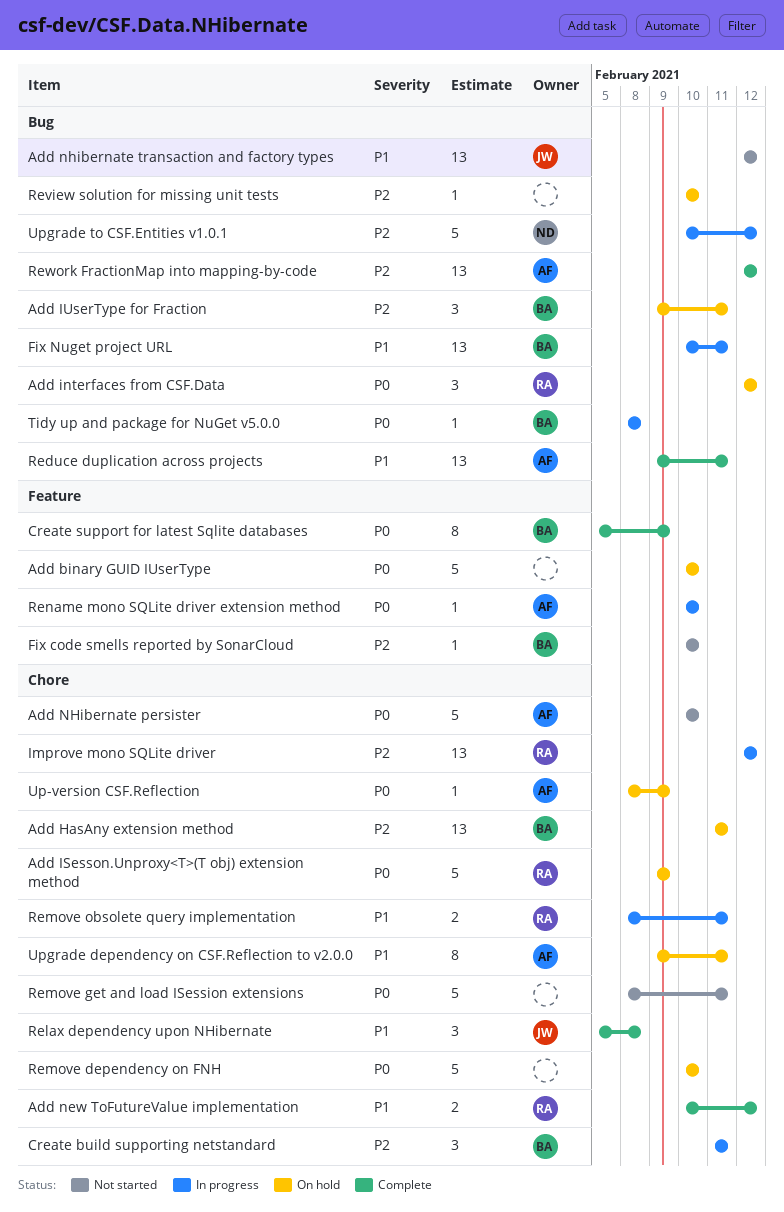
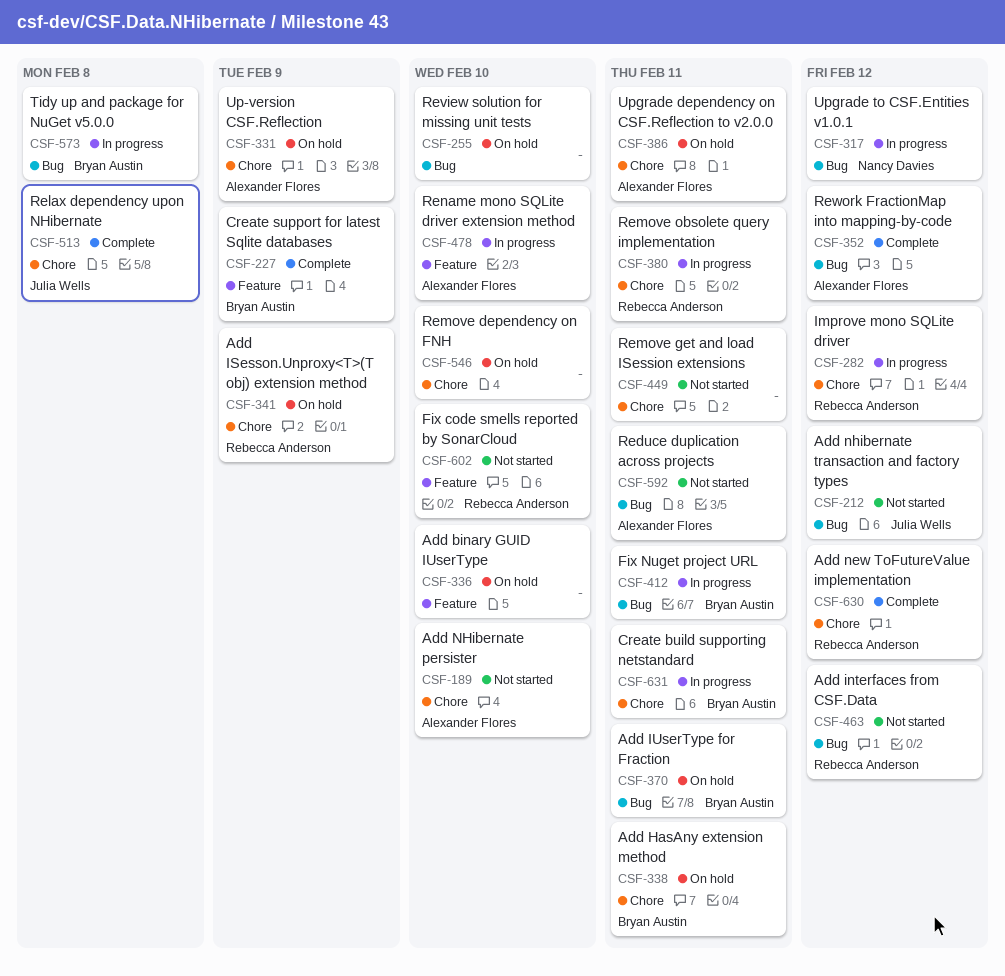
Add interfaces from CSF.Data, status: On hold -> Not started
Fix code smells reported by SonarCloud, owner: Bryan Austin -> Rebecca Anderson
Reduce duplication across projects, status: Complete -> Not started

